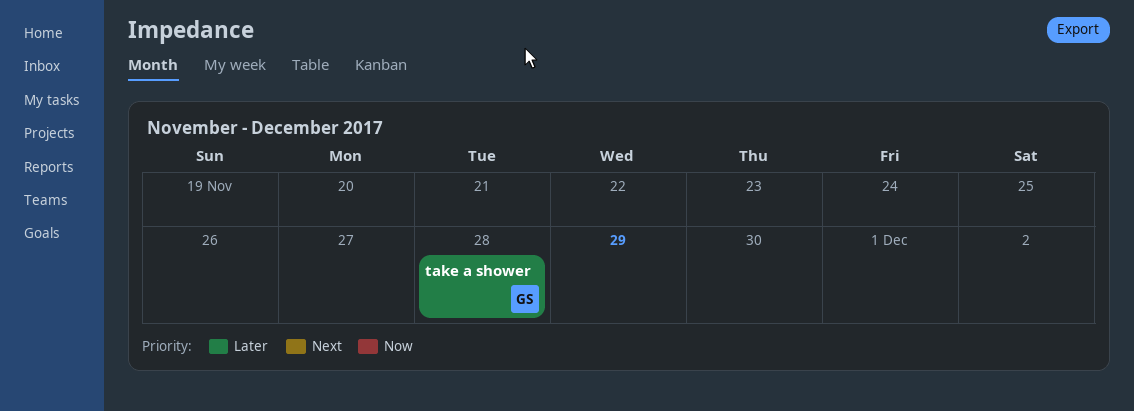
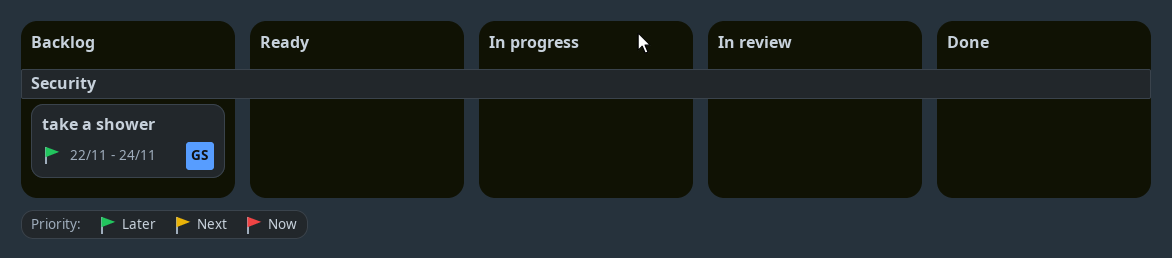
take a shower, due: Nov 28 -> Nov 24

